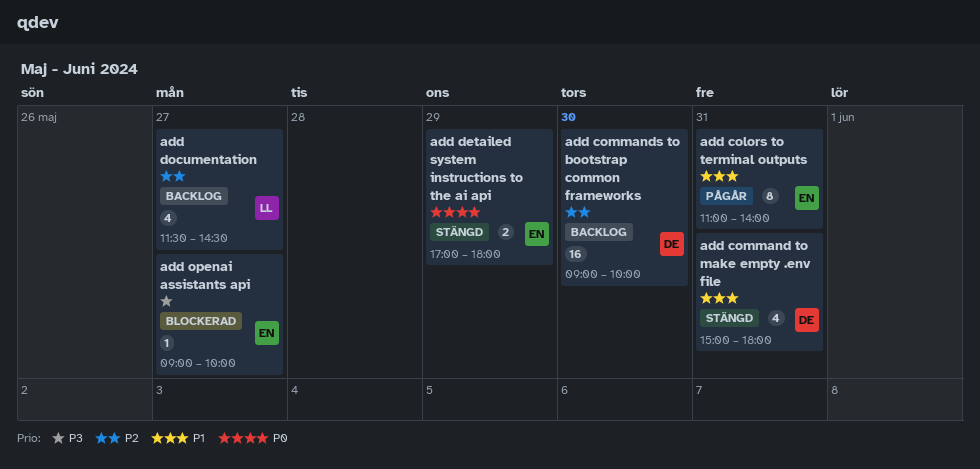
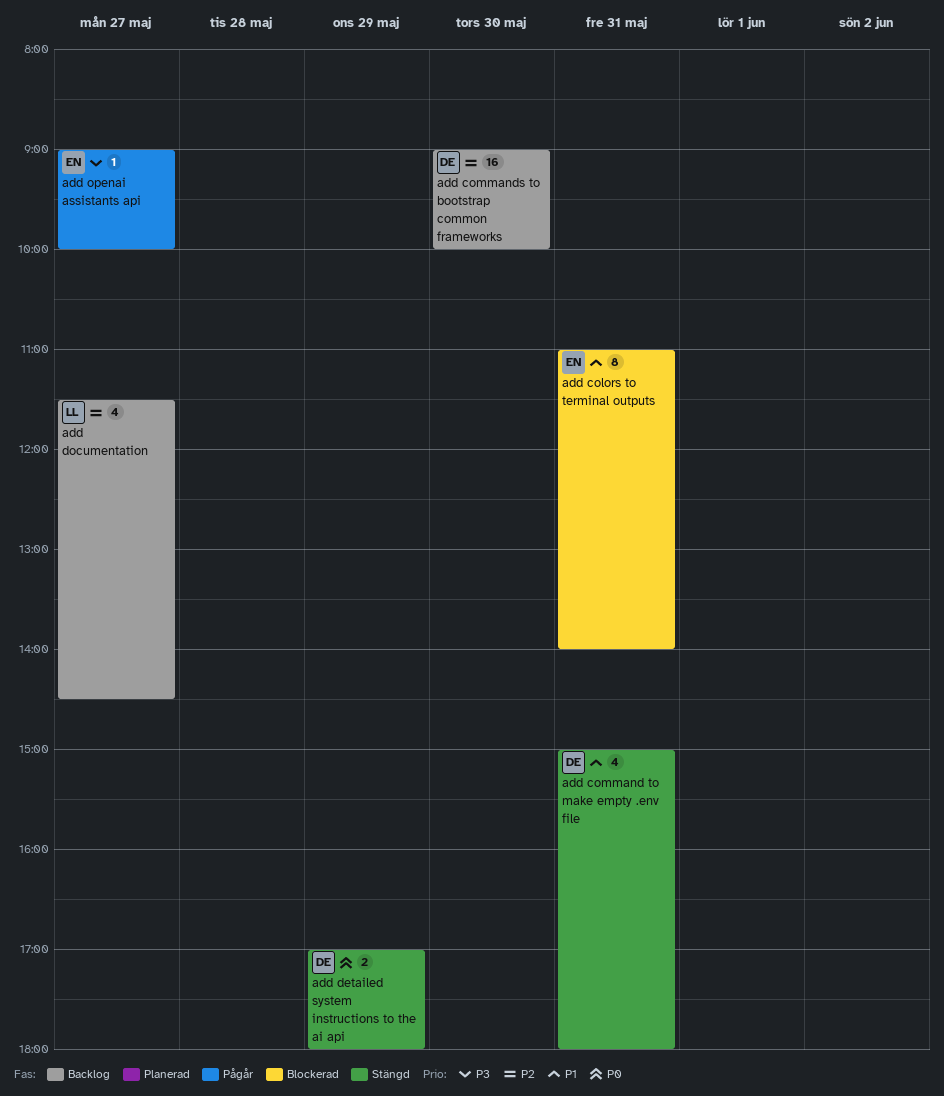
add colors to terminal outputs, status: Pågår -> Blockerad
add detailed system instructions to the ai api, owner: EN -> DE
add openai assistants api, status: Blockerad -> Pågår

